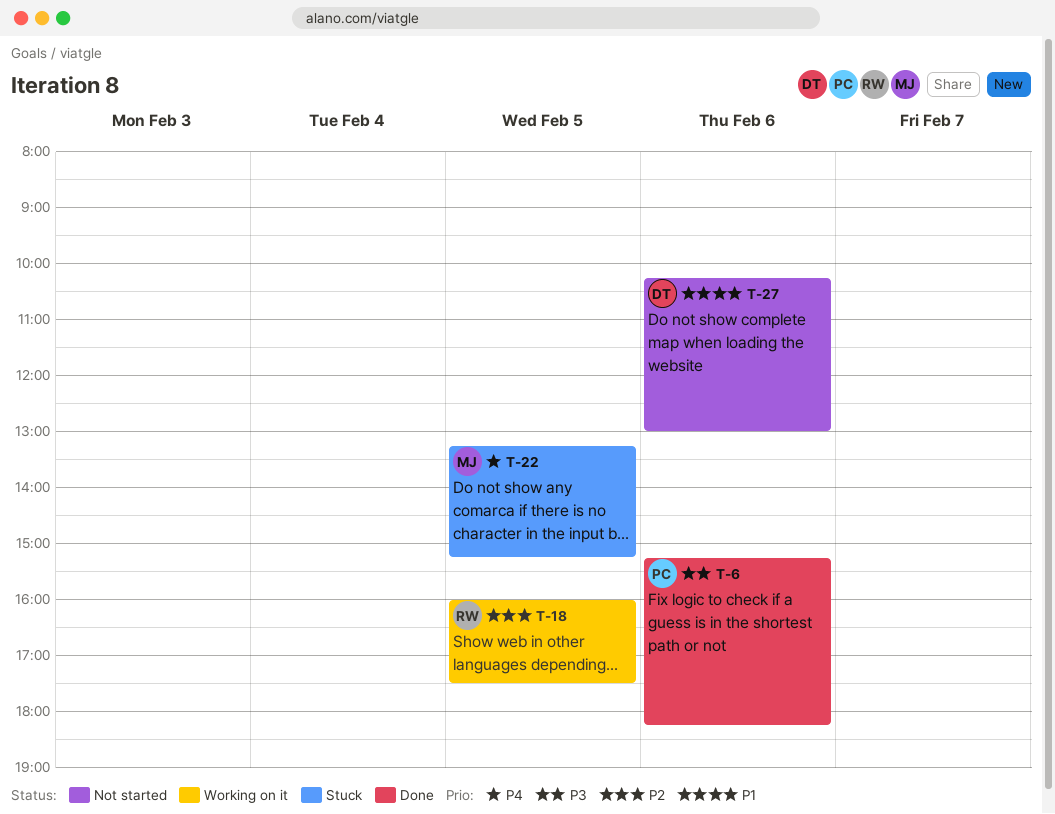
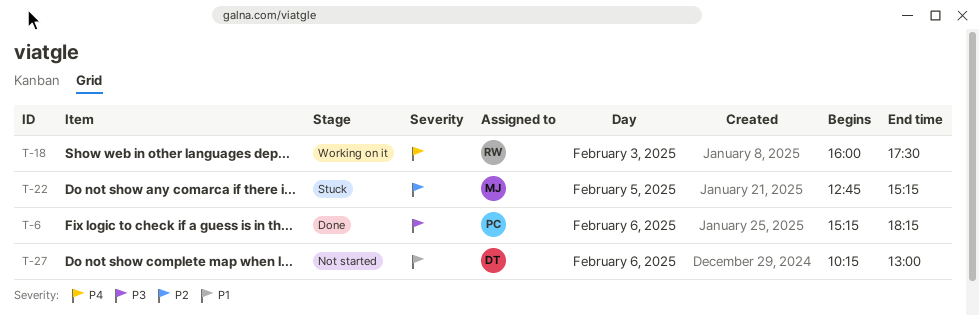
T-18, priority: P2 -> P4
T-18, day: Feb 5 -> Feb 3
T-22, priority: P4 -> P2
T-22, begins: 13:15 -> 12:45

